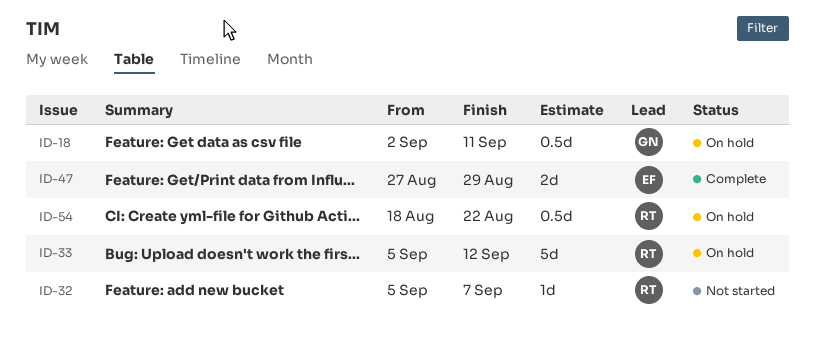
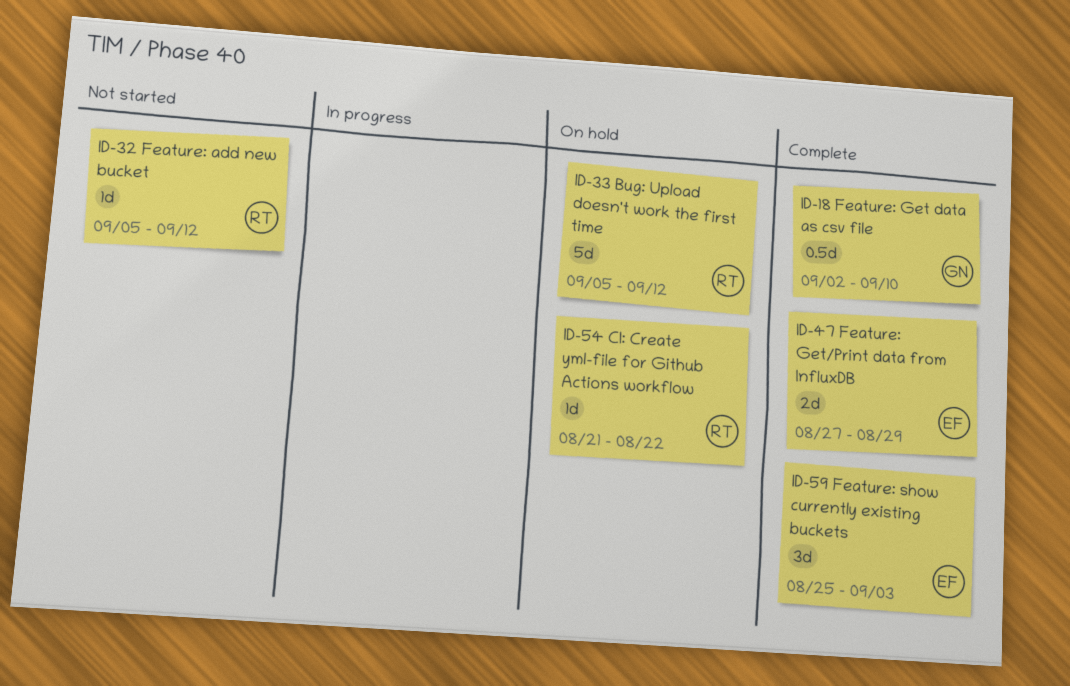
ID-18, status: On hold -> Complete
ID-18, due: Sep 11 -> Sep 10
ID-32, due: Sep 7 -> Sep 12
ID-54, estimate: 0.5d -> 1d
ID-54, start: Aug 18 -> Aug 21
ID-59: none -> present

